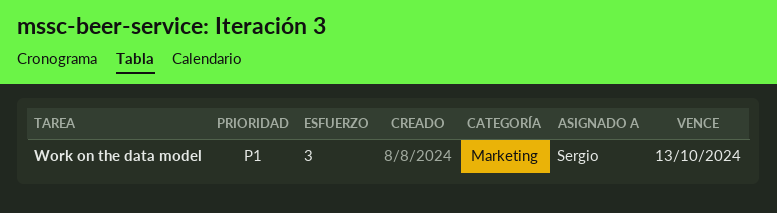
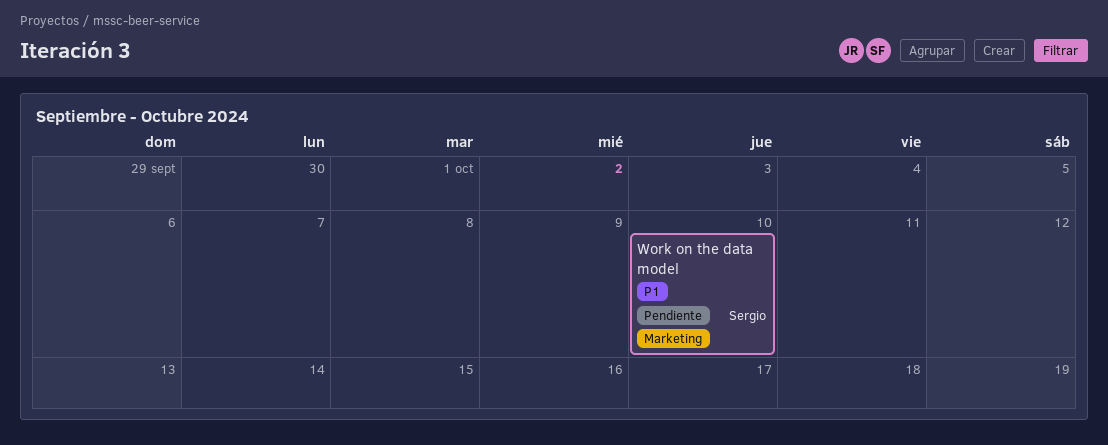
Work on the data model, due: Oct 13 -> Oct 10

